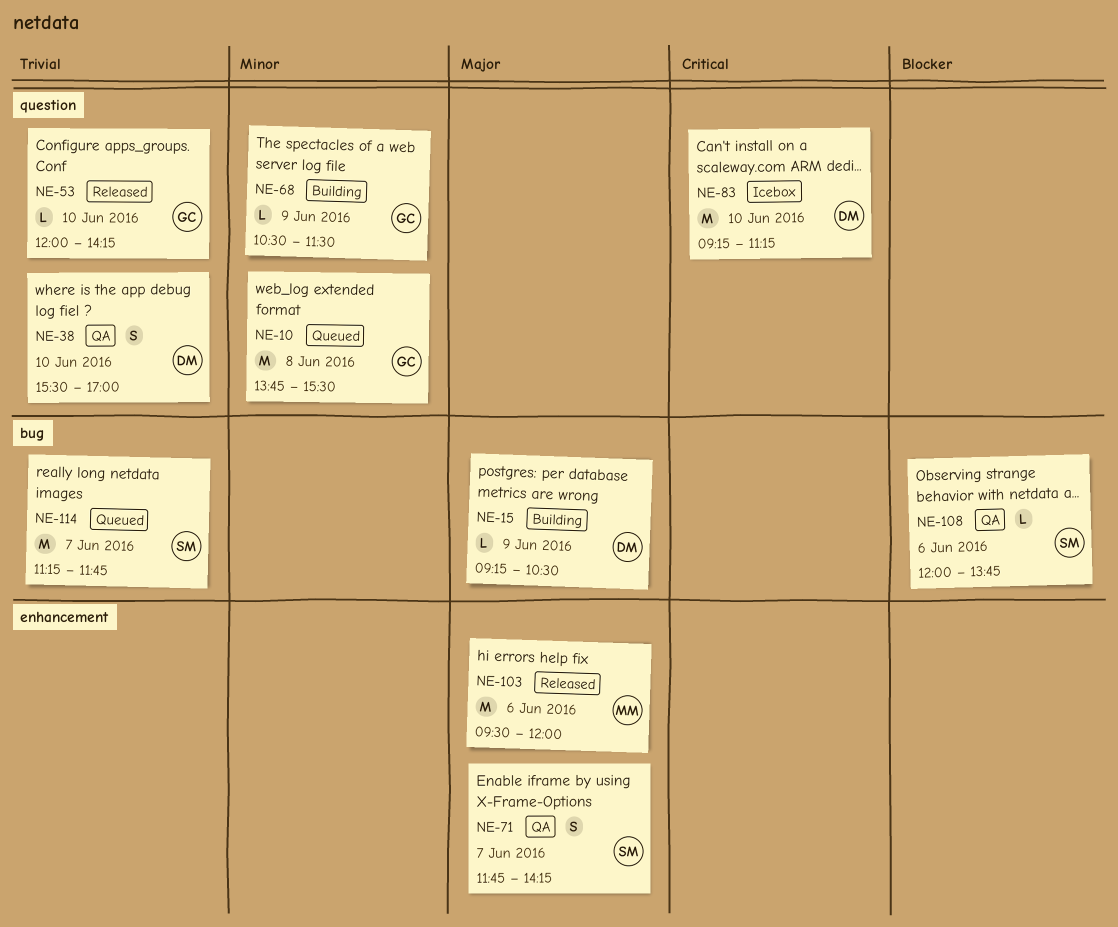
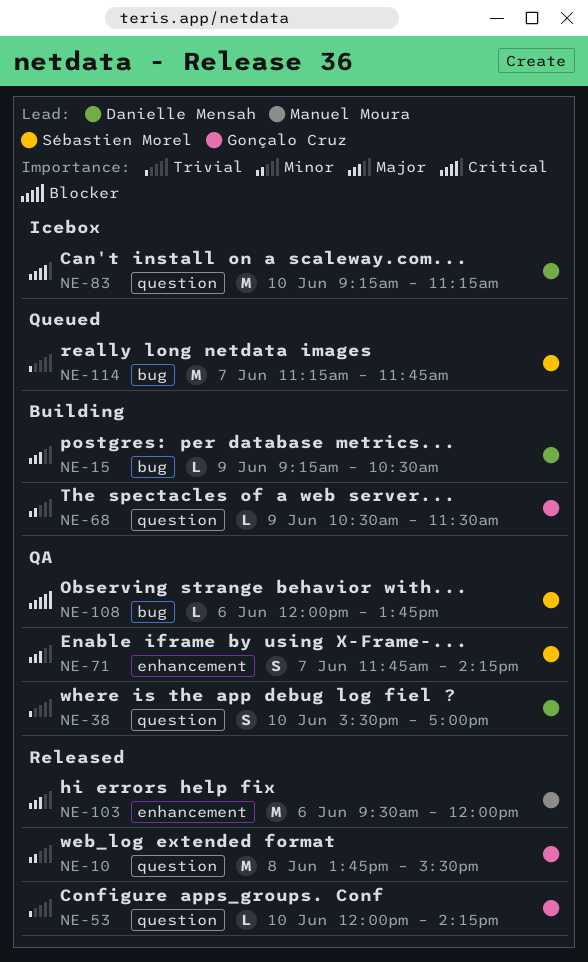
NE-10, status: Queued -> Released

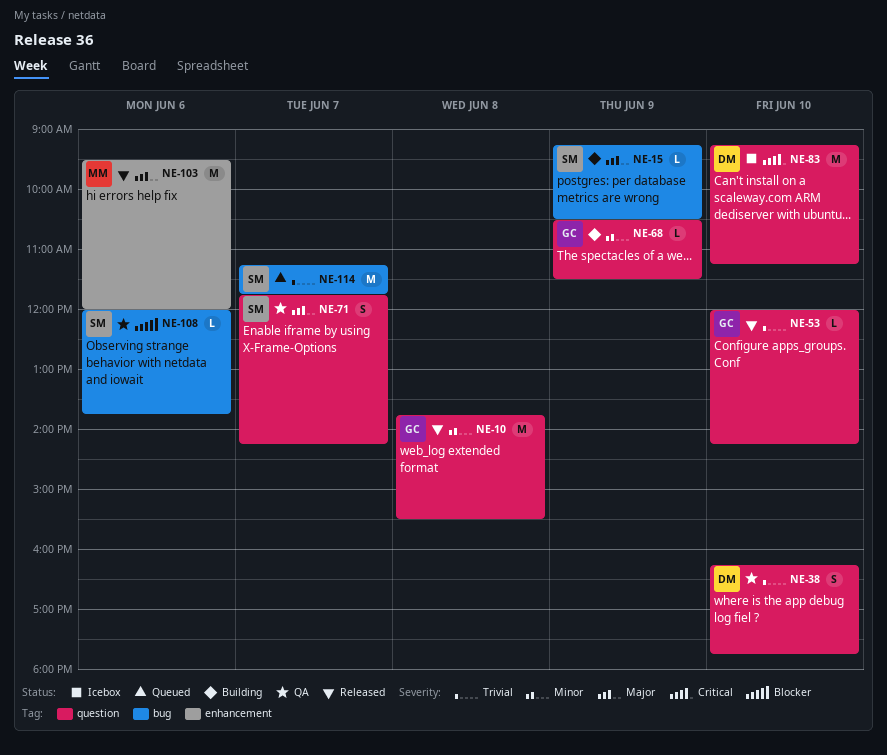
NE-15, owner: Danielle Mensah -> Sébastien Morel
NE-38, begins: 15:30 -> 16:15
NE-38, ends: 17:00 -> 17:45
NE-71, label: enhancement -> question

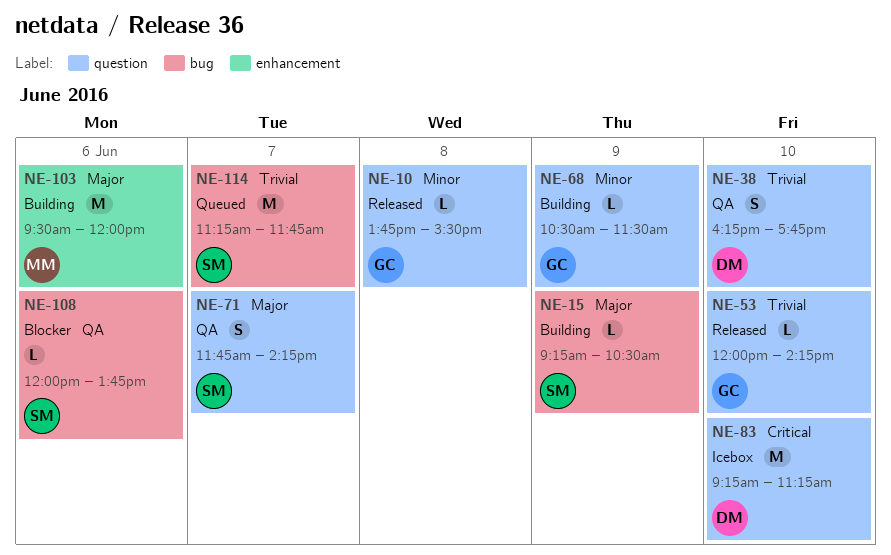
NE-10, estimate: M -> L
NE-103, status: Released -> Building

